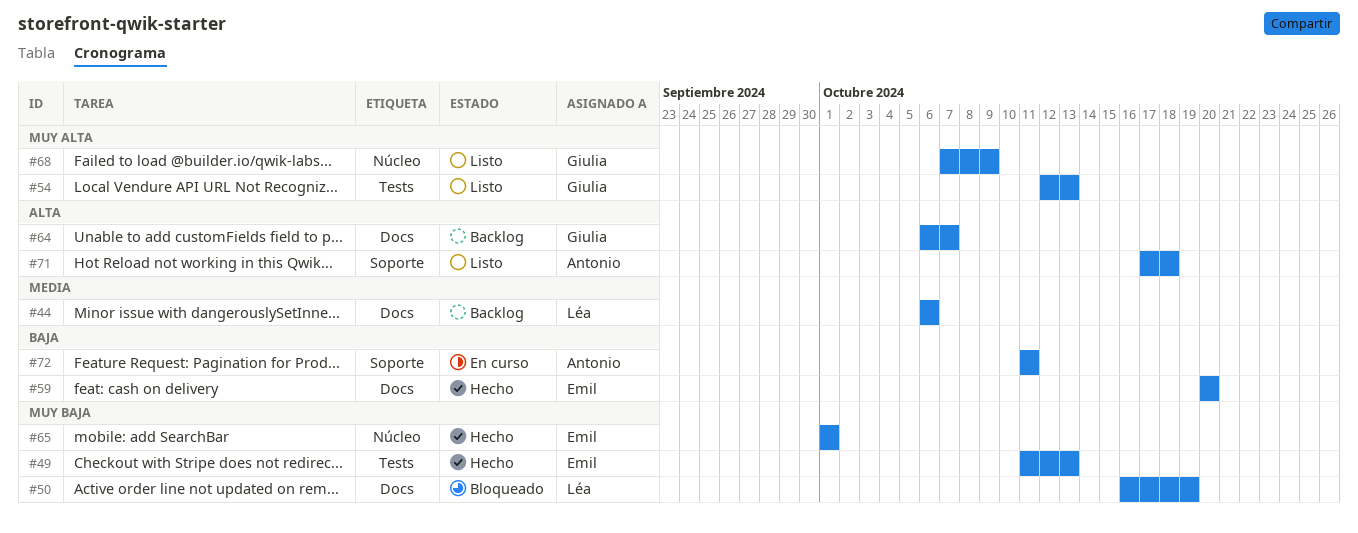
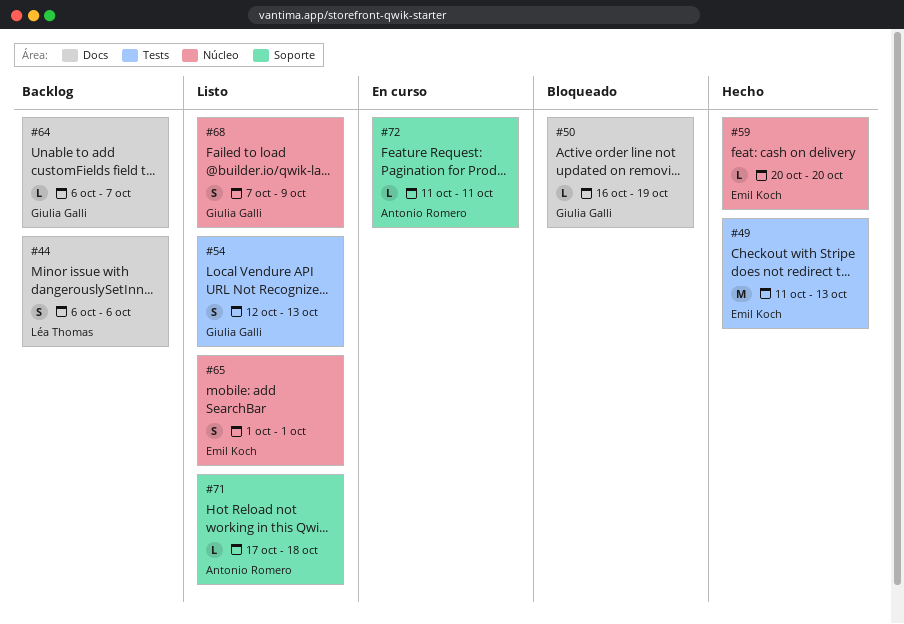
#50, owner: Léa Thomas -> Giulia Galli
#59, label: Docs -> Núcleo
#65, status: Hecho -> Listo

